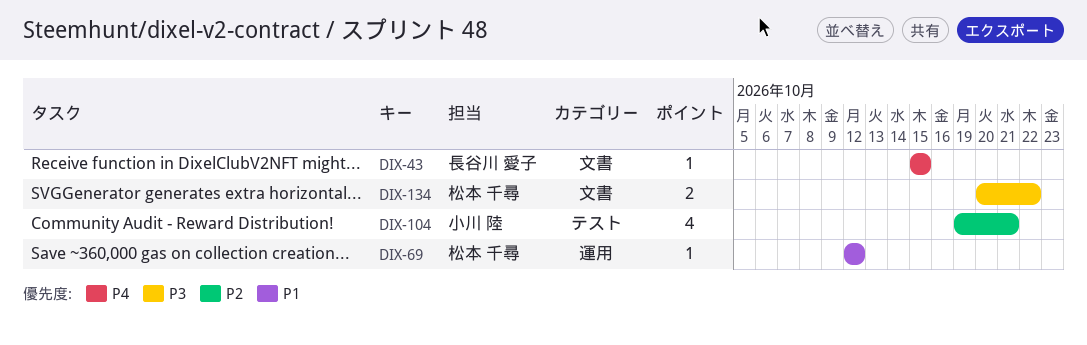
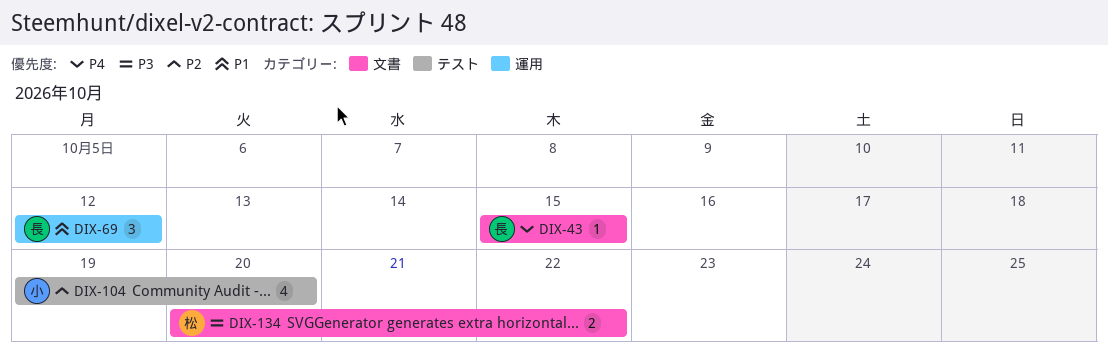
DIX-69, owner: 松本 千尋 -> 長谷川 愛子
DIX-69, estimate: 1 -> 3
DIX-104, due: Oct 21 -> Oct 20

